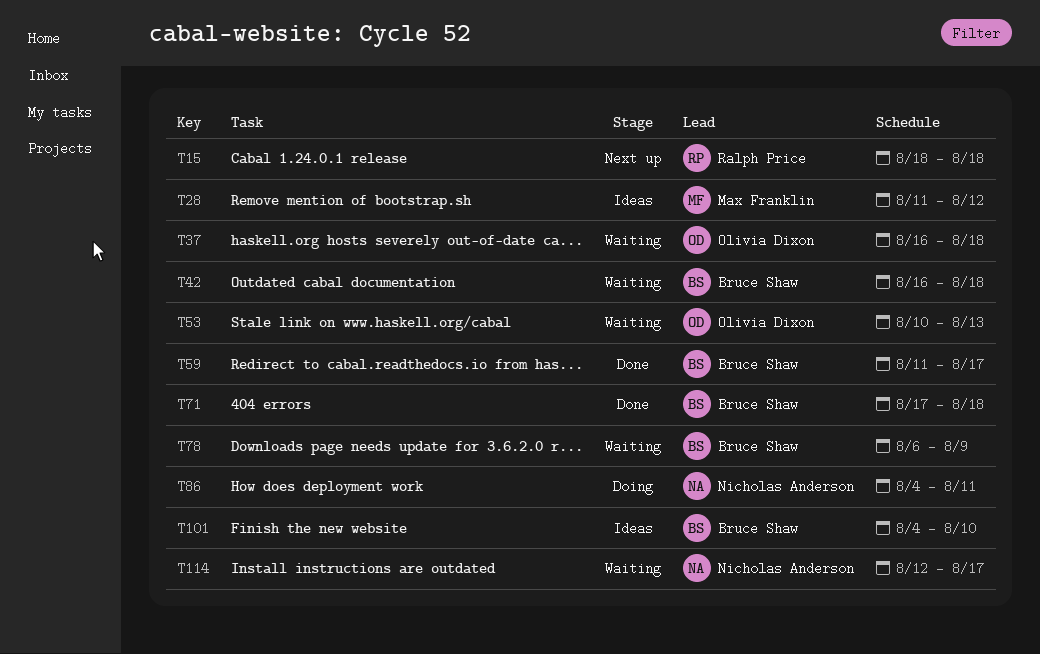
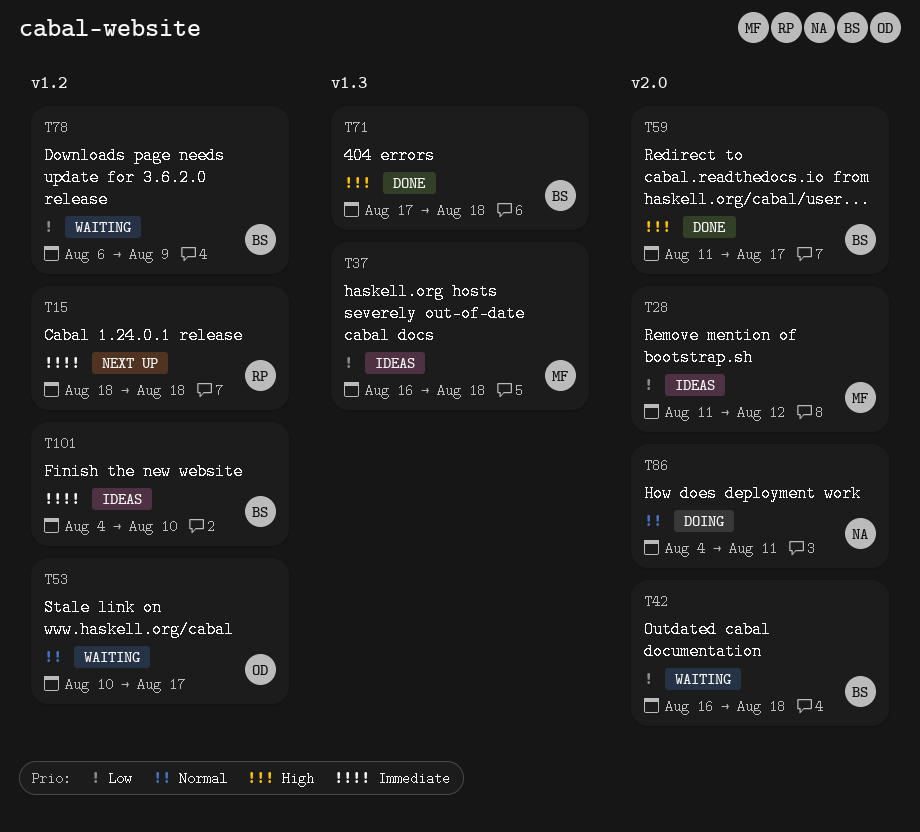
T37, status: Waiting -> Ideas
T37, owner: Olivia Dixon -> Max Franklin
T53, due: Aug 13 -> Aug 17
T114: present -> none

